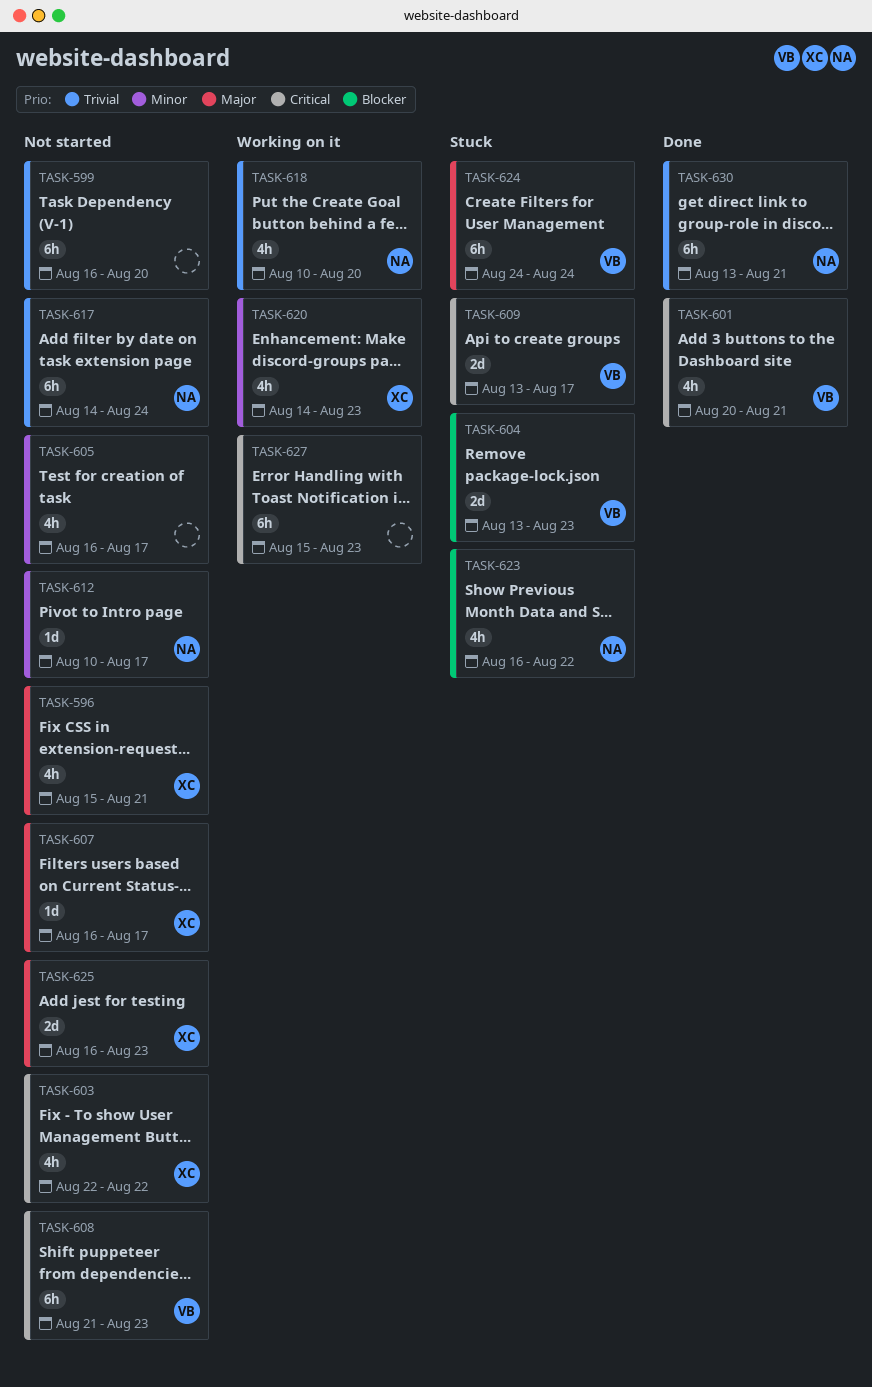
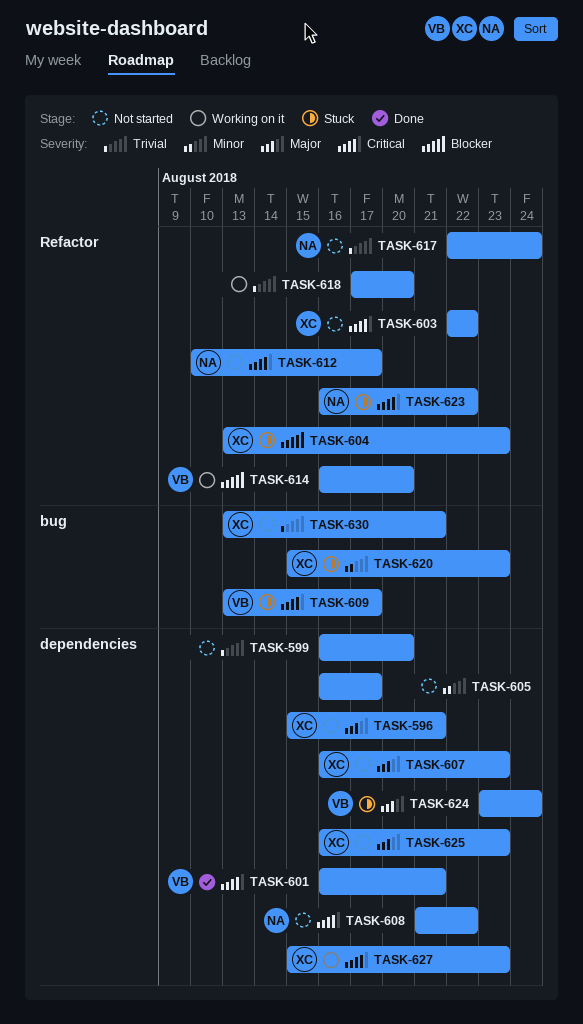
TASK-601, start: Aug 20 -> Aug 16
TASK-604, owner: VB -> XC
TASK-607, due: Aug 17 -> Aug 23
TASK-608, owner: VB -> NA
TASK-608, due: Aug 23 -> Aug 22
TASK-612, priority: Minor -> Critical
TASK-614: none -> present
TASK-617, start: Aug 14 -> Aug 22
TASK-618, owner: NA -> none
TASK-618, start: Aug 10 -> Aug 17
TASK-620, status: Working on it -> Stuck
TASK-620, start: Aug 14 -> Aug 15
TASK-623, priority: Blocker -> Critical
TASK-624, start: Aug 24 -> Aug 23
TASK-627, owner: none -> XC
TASK-630, status: Done -> Not started
TASK-630, owner: NA -> XC

